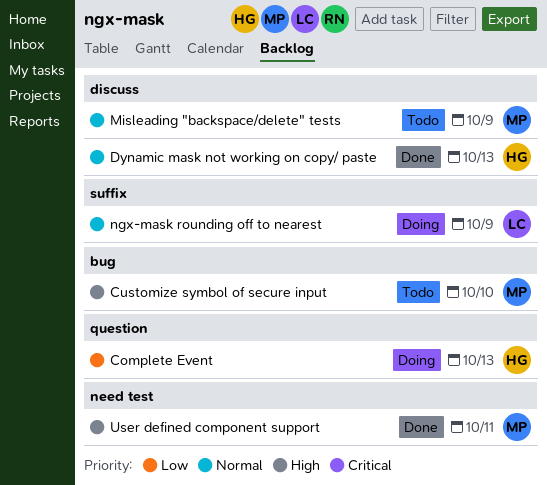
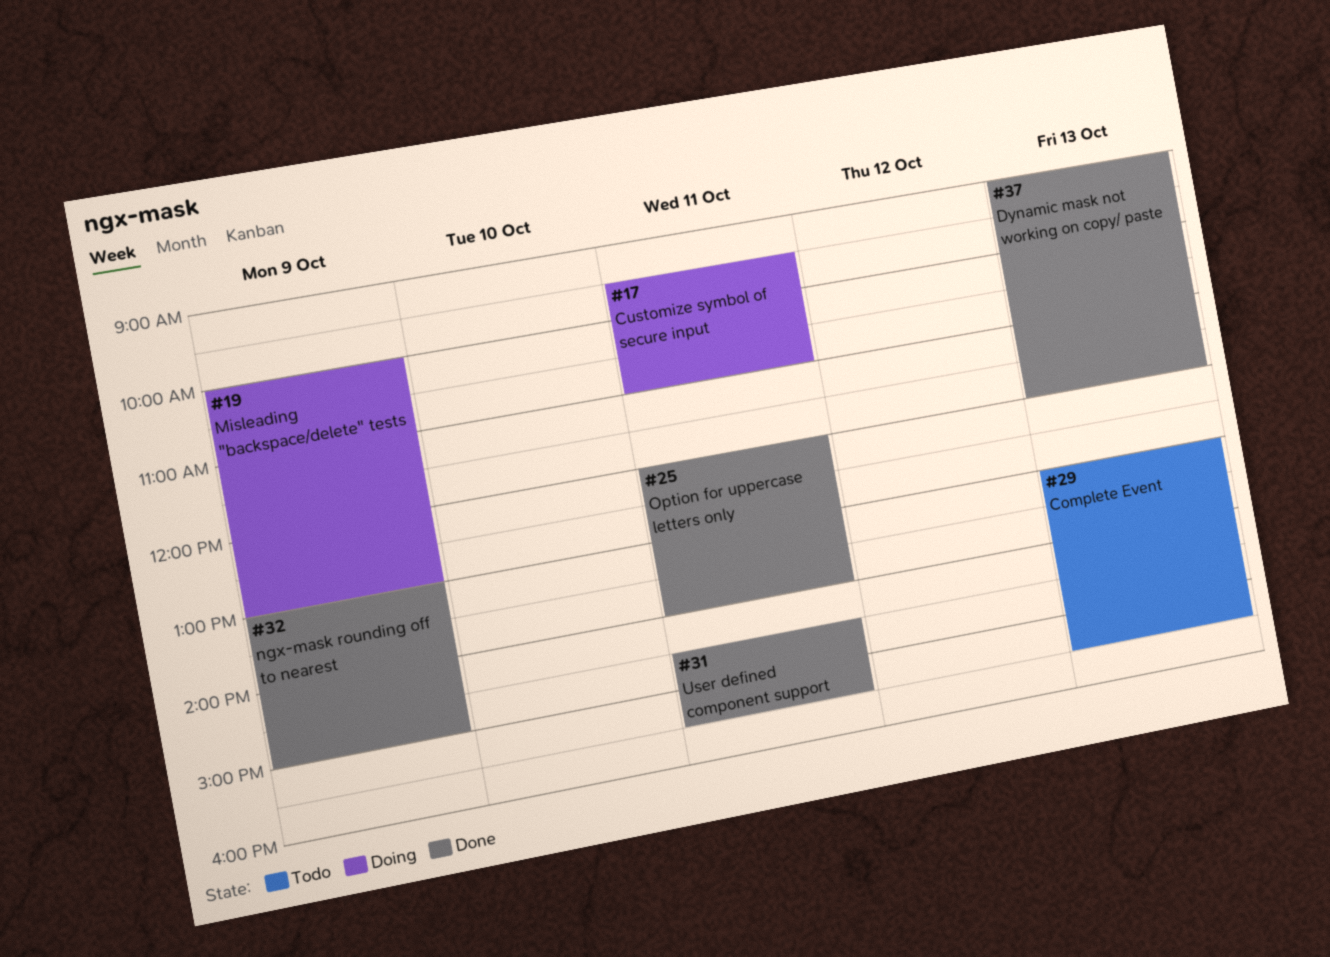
Complete Event, status: Doing -> Todo
Customize symbol of secure input, status: Todo -> Doing
Customize symbol of secure input, day: Oct 10 -> Oct 11
Misleading "backspace/delete" tests, status: Todo -> Doing
ngx-mask rounding off to nearest, status: Doing -> Done
Option for uppercase letters only: none -> present

